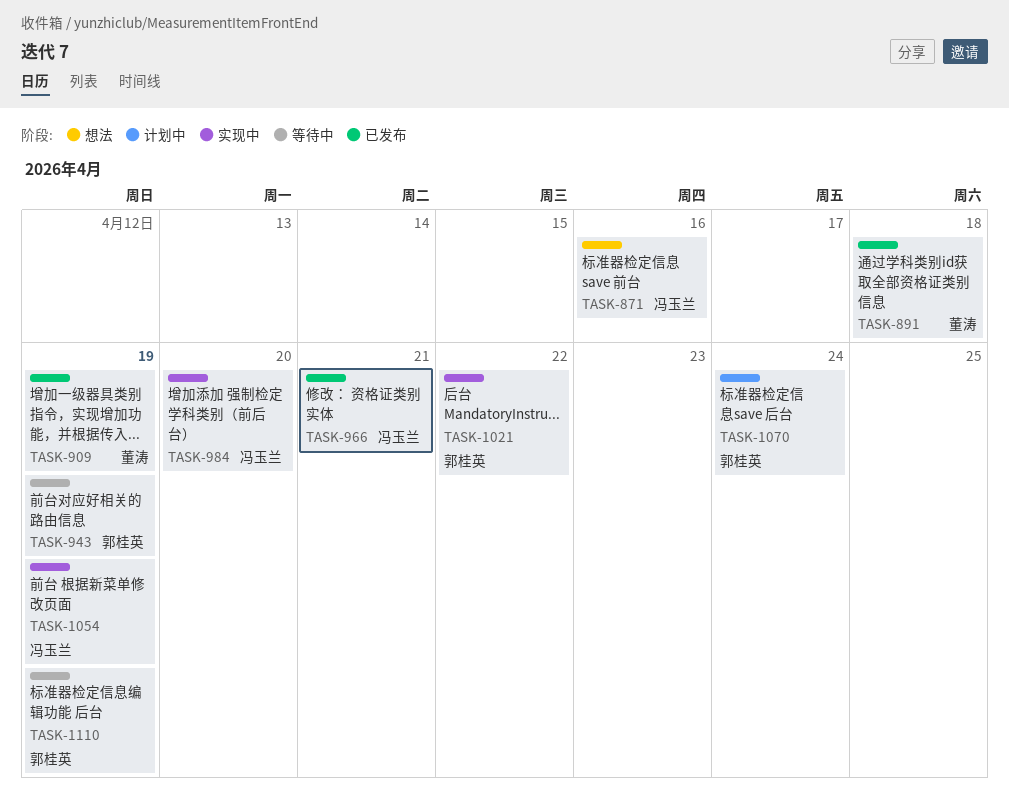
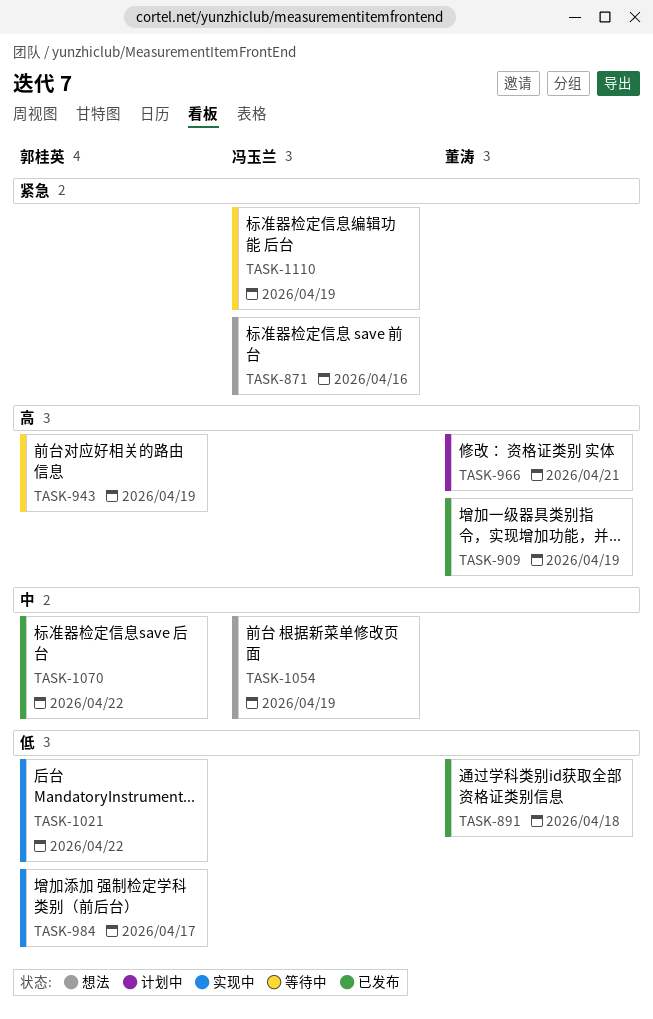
TASK-966, status: 已发布 -> 计划中
TASK-966, owner: 冯玉兰 -> 董涛
TASK-984, owner: 冯玉兰 -> 郭桂英
TASK-984, due: Apr 20 -> Apr 17
TASK-1054, status: 实现中 -> 想法
TASK-1070, status: 计划中 -> 已发布
TASK-1070, due: Apr 24 -> Apr 22
TASK-1110, owner: 郭桂英 -> 冯玉兰

